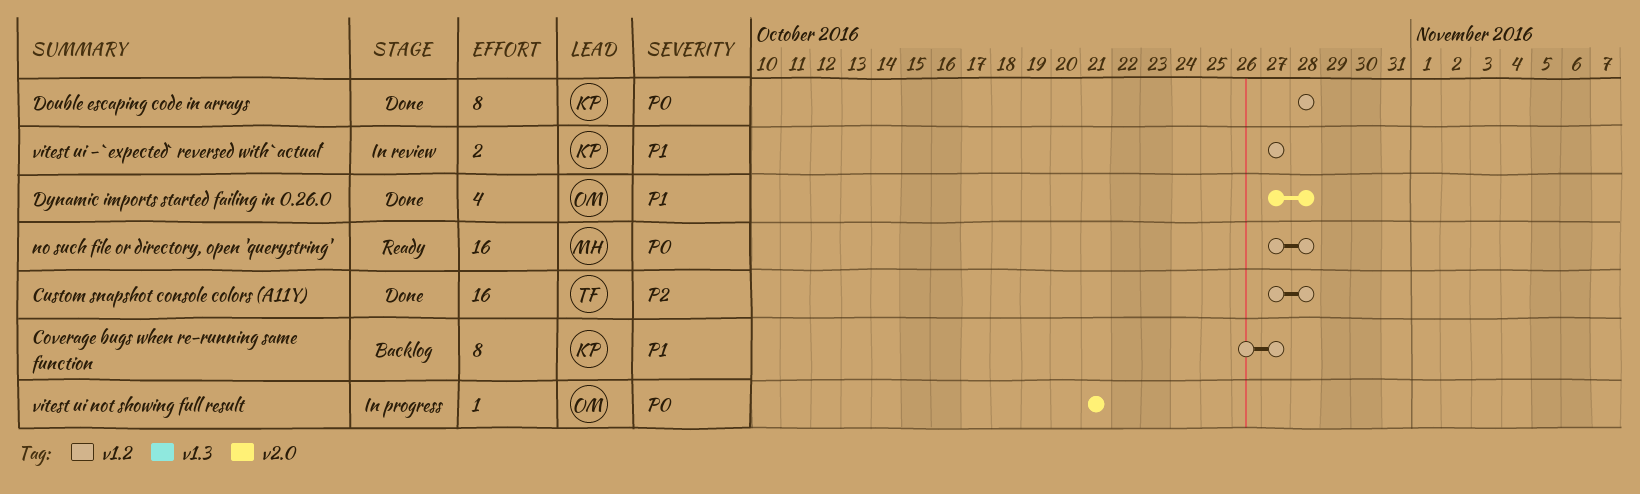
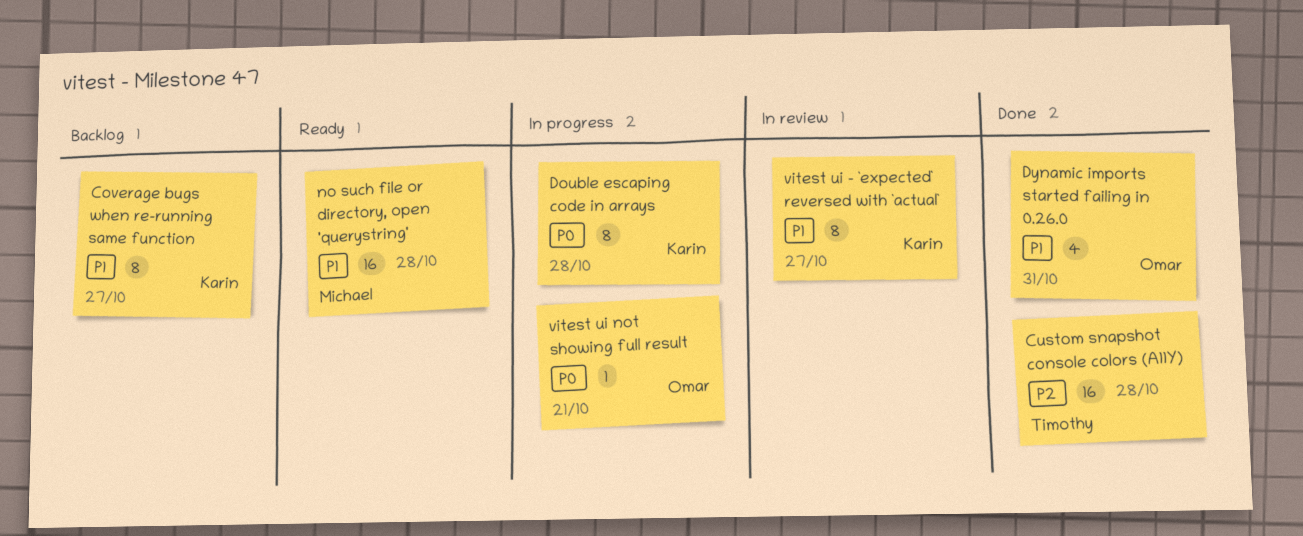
Double escaping code in arrays, status: Done -> In progress
Dynamic imports started failing in 0.26.0, due: Oct 28 -> Oct 31
no such file or directory, open 'querystring', priority: P0 -> P1
vitest ui - `expected` reversed with `actual`, estimate: 2 -> 8

